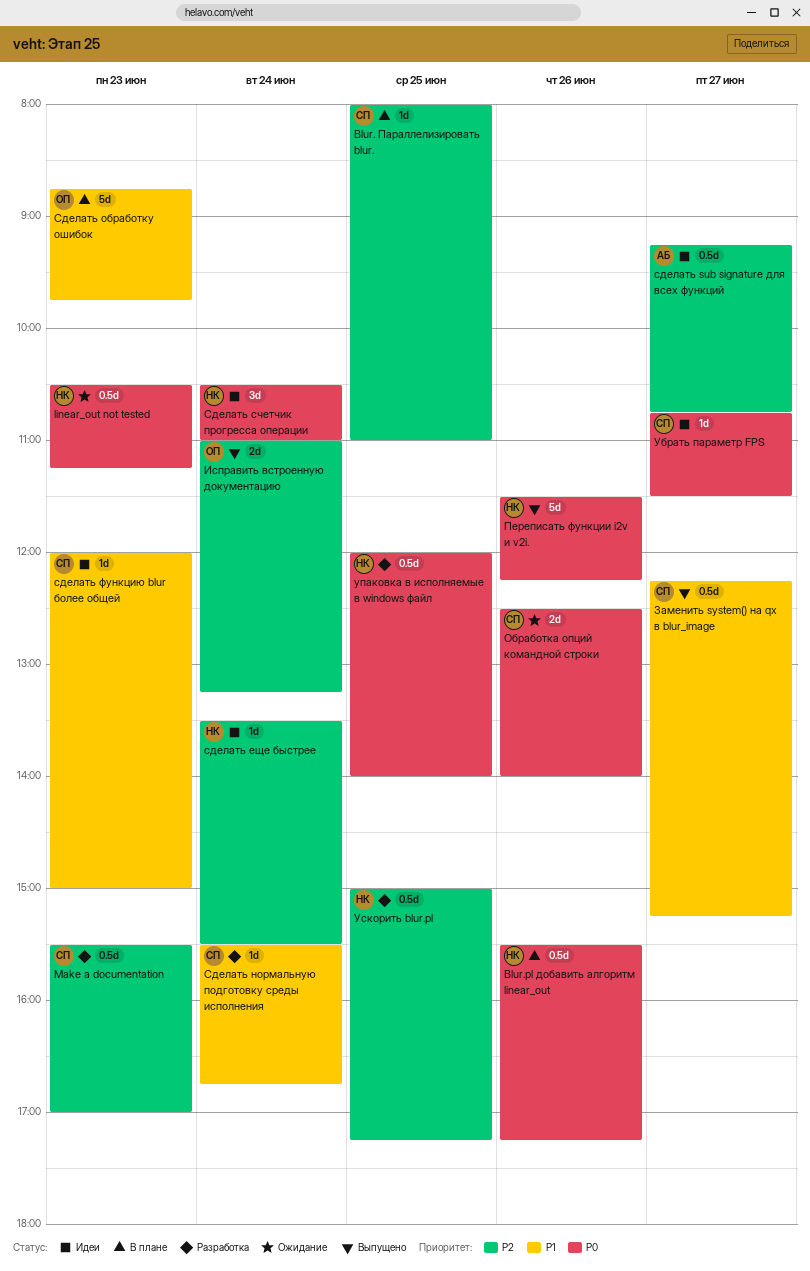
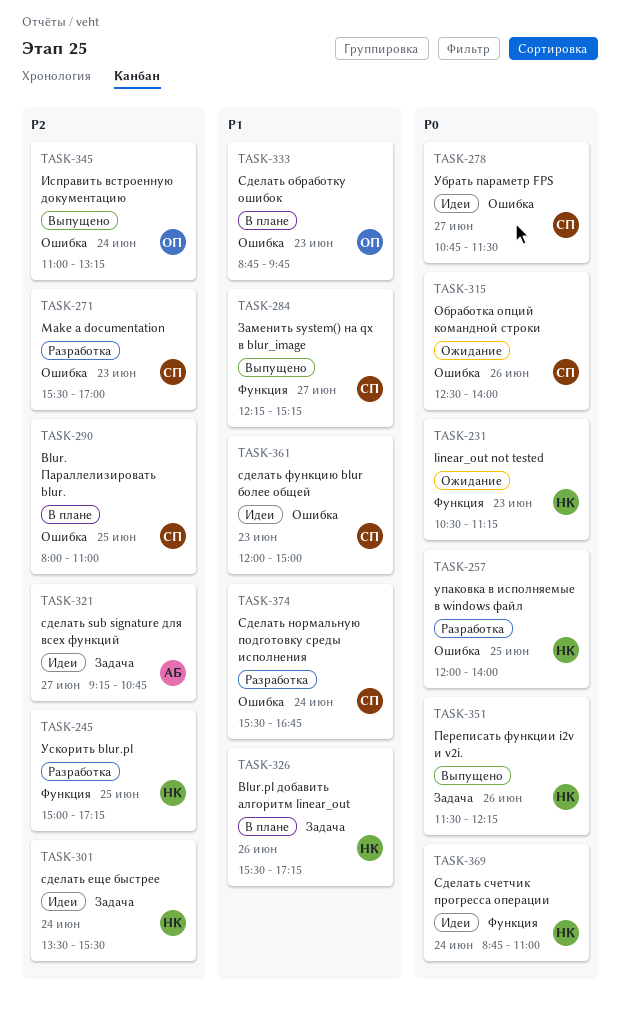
Blur.pl добавить алгоритм linear_out, priority: P0 -> P1
Сделать счетчик прогресса операции, begins: 10:30 -> 08:45

